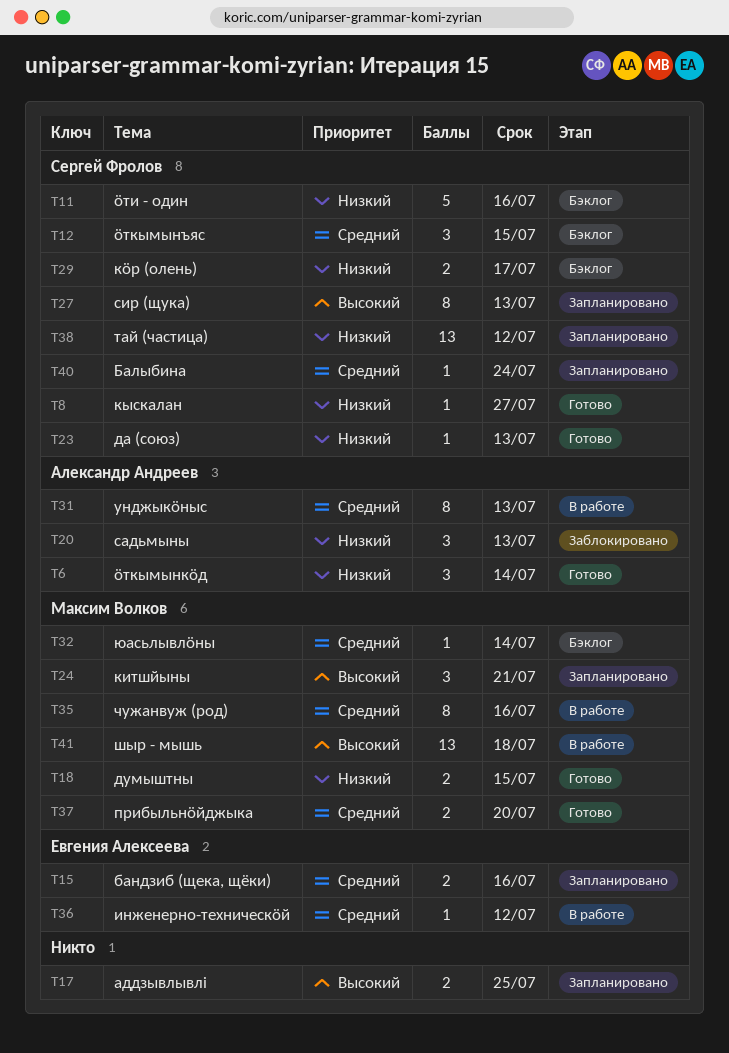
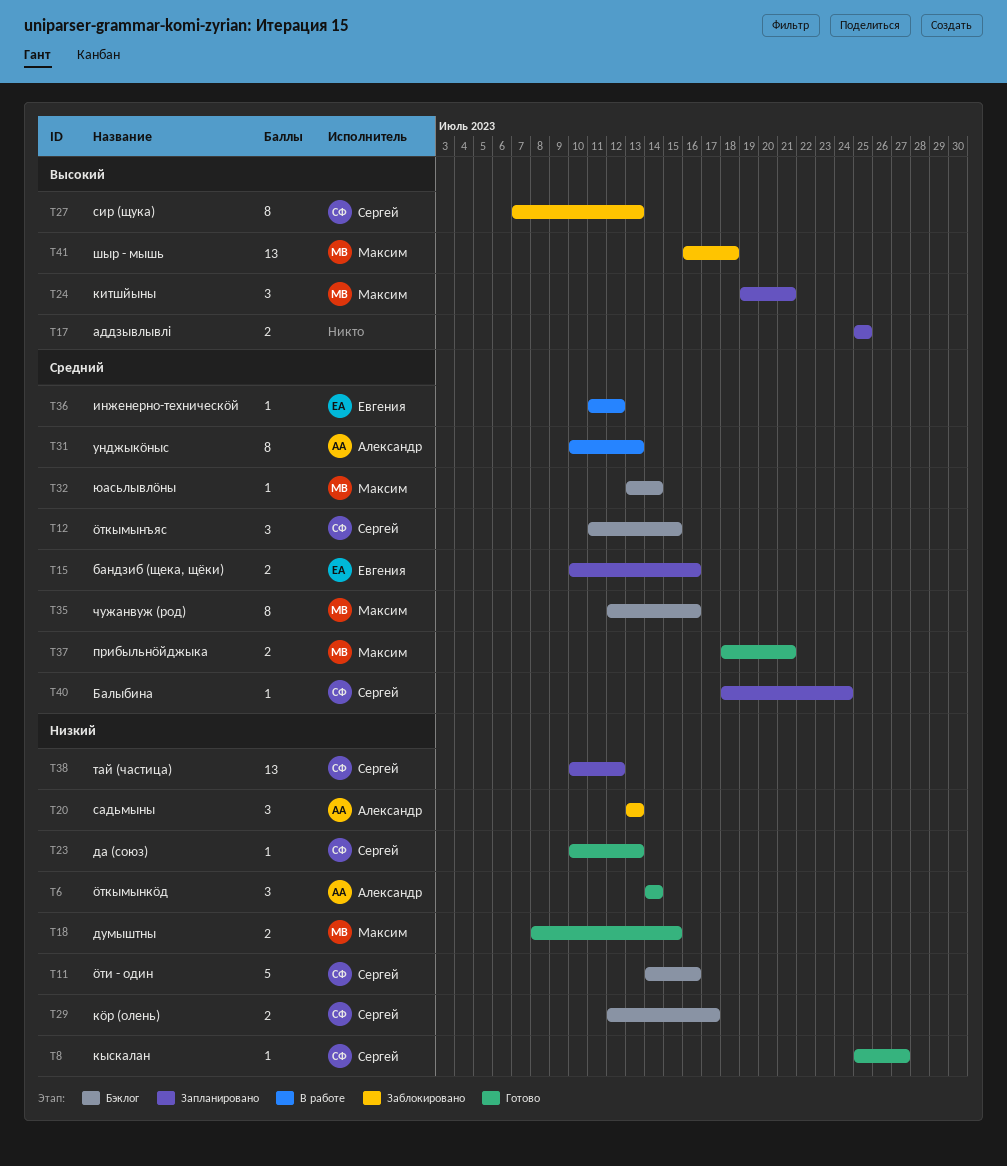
T27, status: Запланировано -> Заблокировано
T35, status: В работе -> Бэклог
T37, due: Jul 20 -> Jul 21
T41, status: В работе -> Заблокировано

